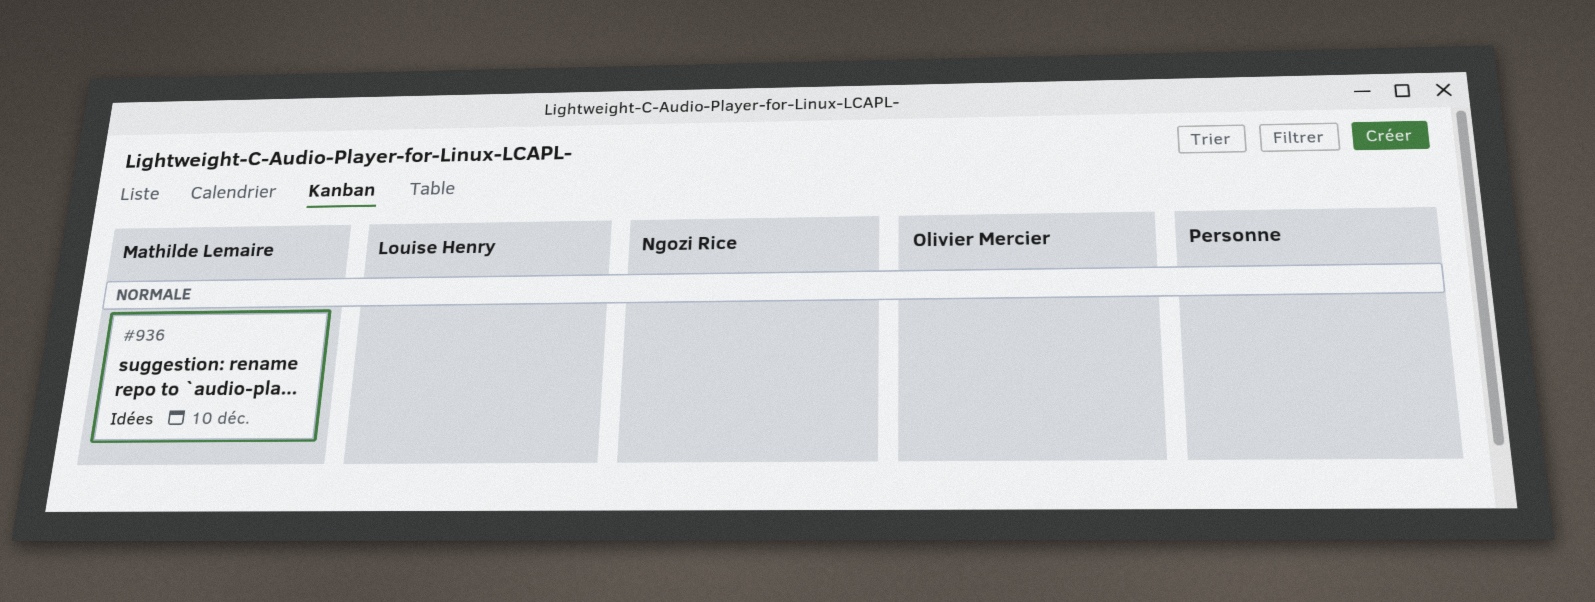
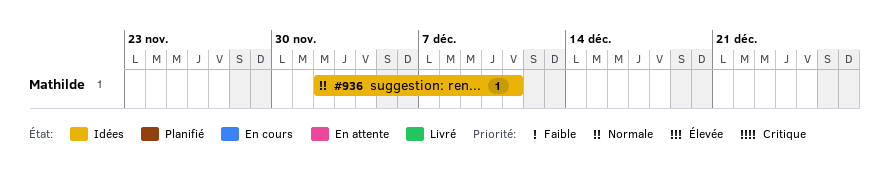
#936, due: Dec 10 -> Dec 11

